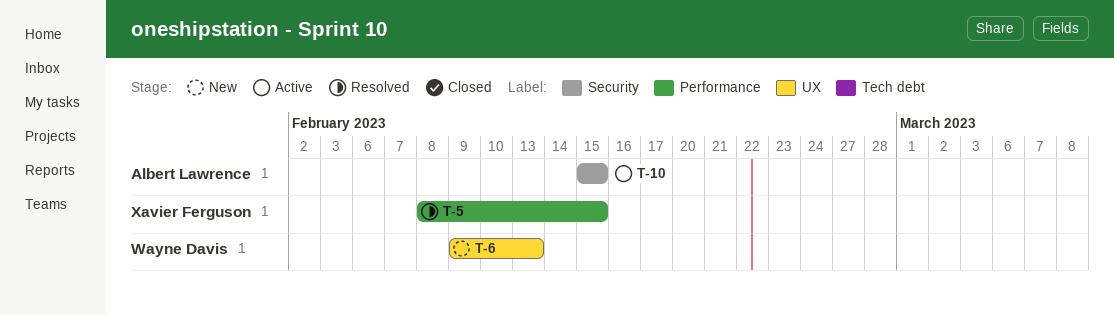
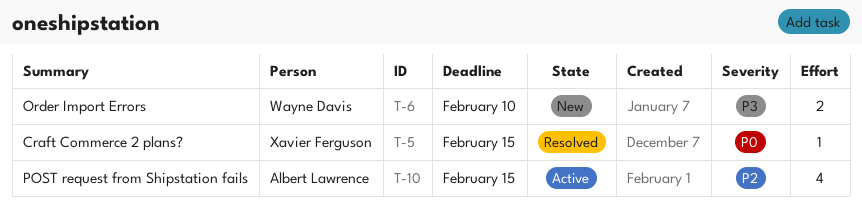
T-6, due: Feb 13 -> Feb 10

